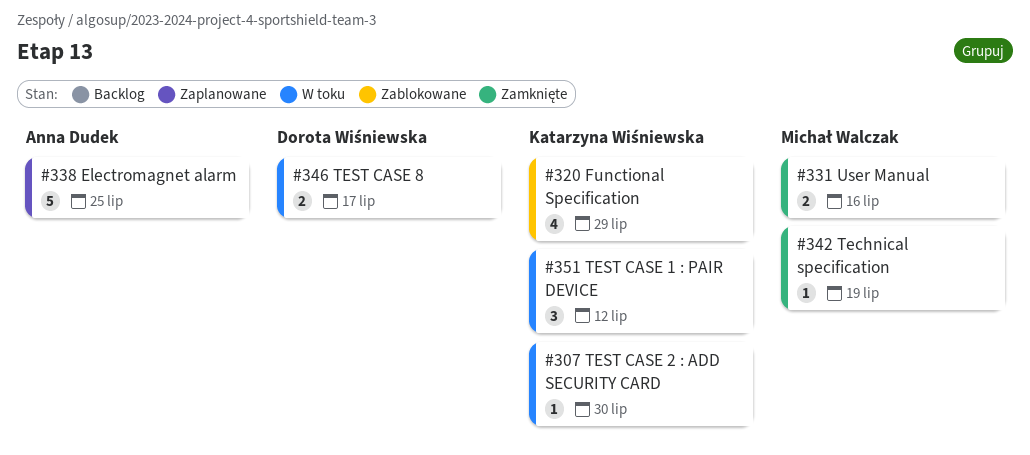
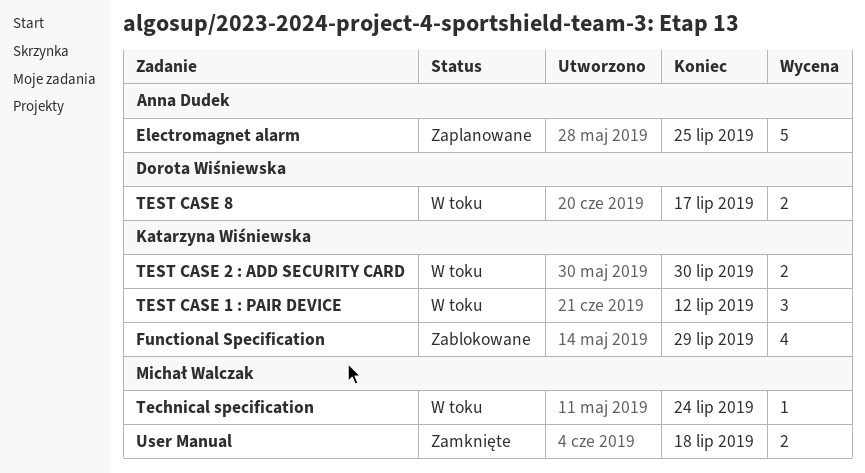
Technical specification, status: Zamknięte -> W toku
Technical specification, due: Jul 19 -> Jul 24
TEST CASE 2 : ADD SECURITY CARD, estimate: 1 -> 2
User Manual, due: Jul 16 -> Jul 18

